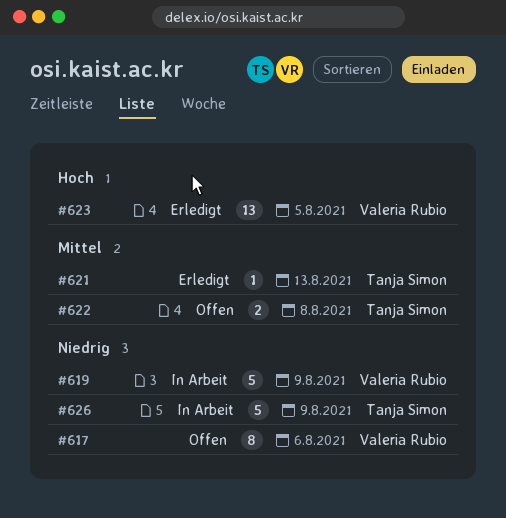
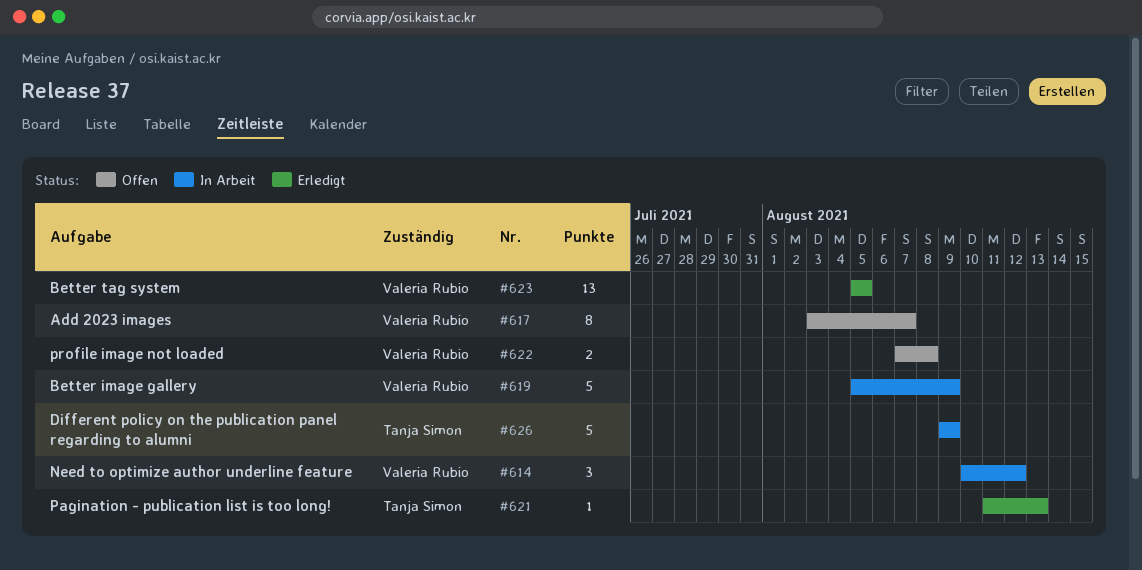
#614: none -> present
#617, due: Aug 6 -> Aug 7
#622, owner: Tanja Simon -> Valeria Rubio

